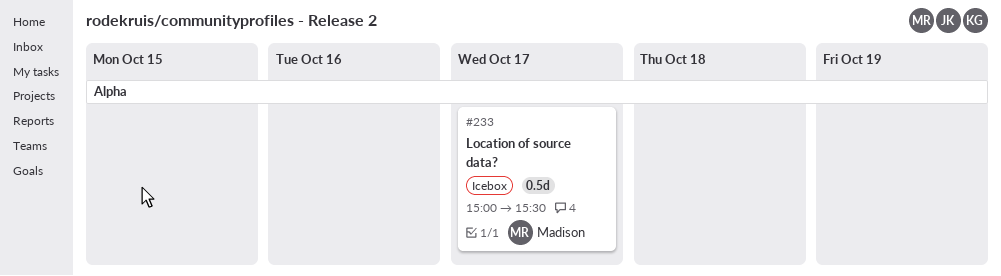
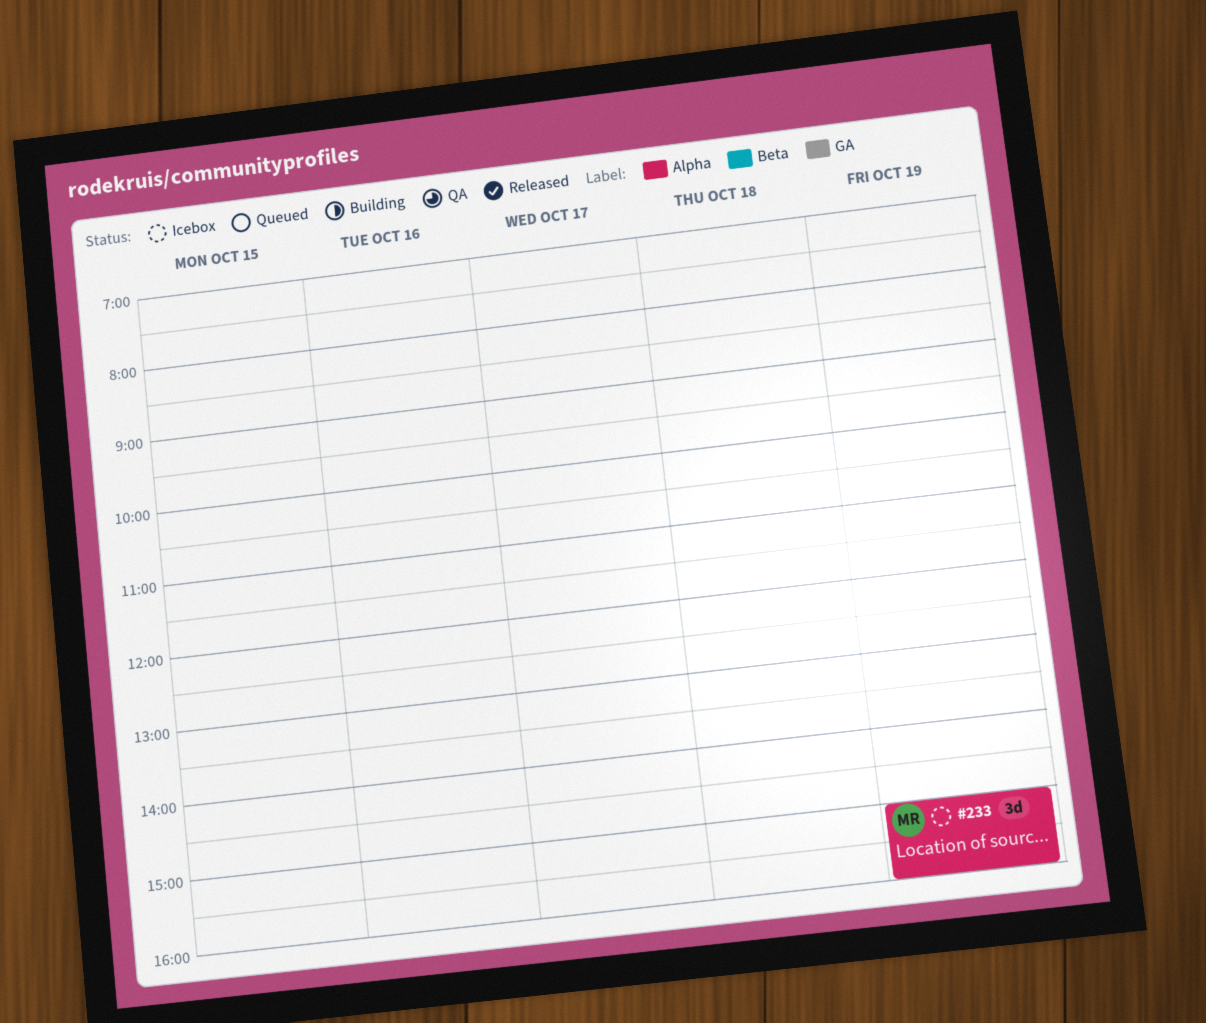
#233, estimate: 0.5d -> 3d
#233, day: Oct 17 -> Oct 19
#233, ends: 15:30 -> 16:00

